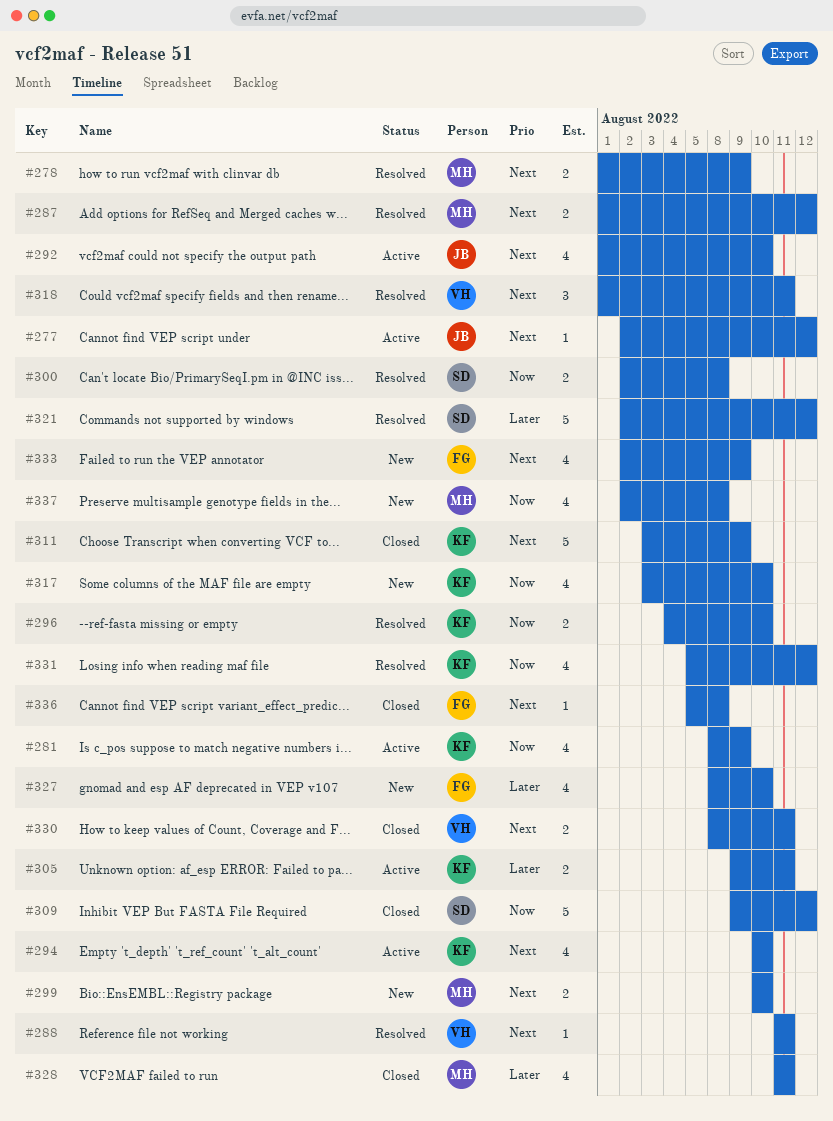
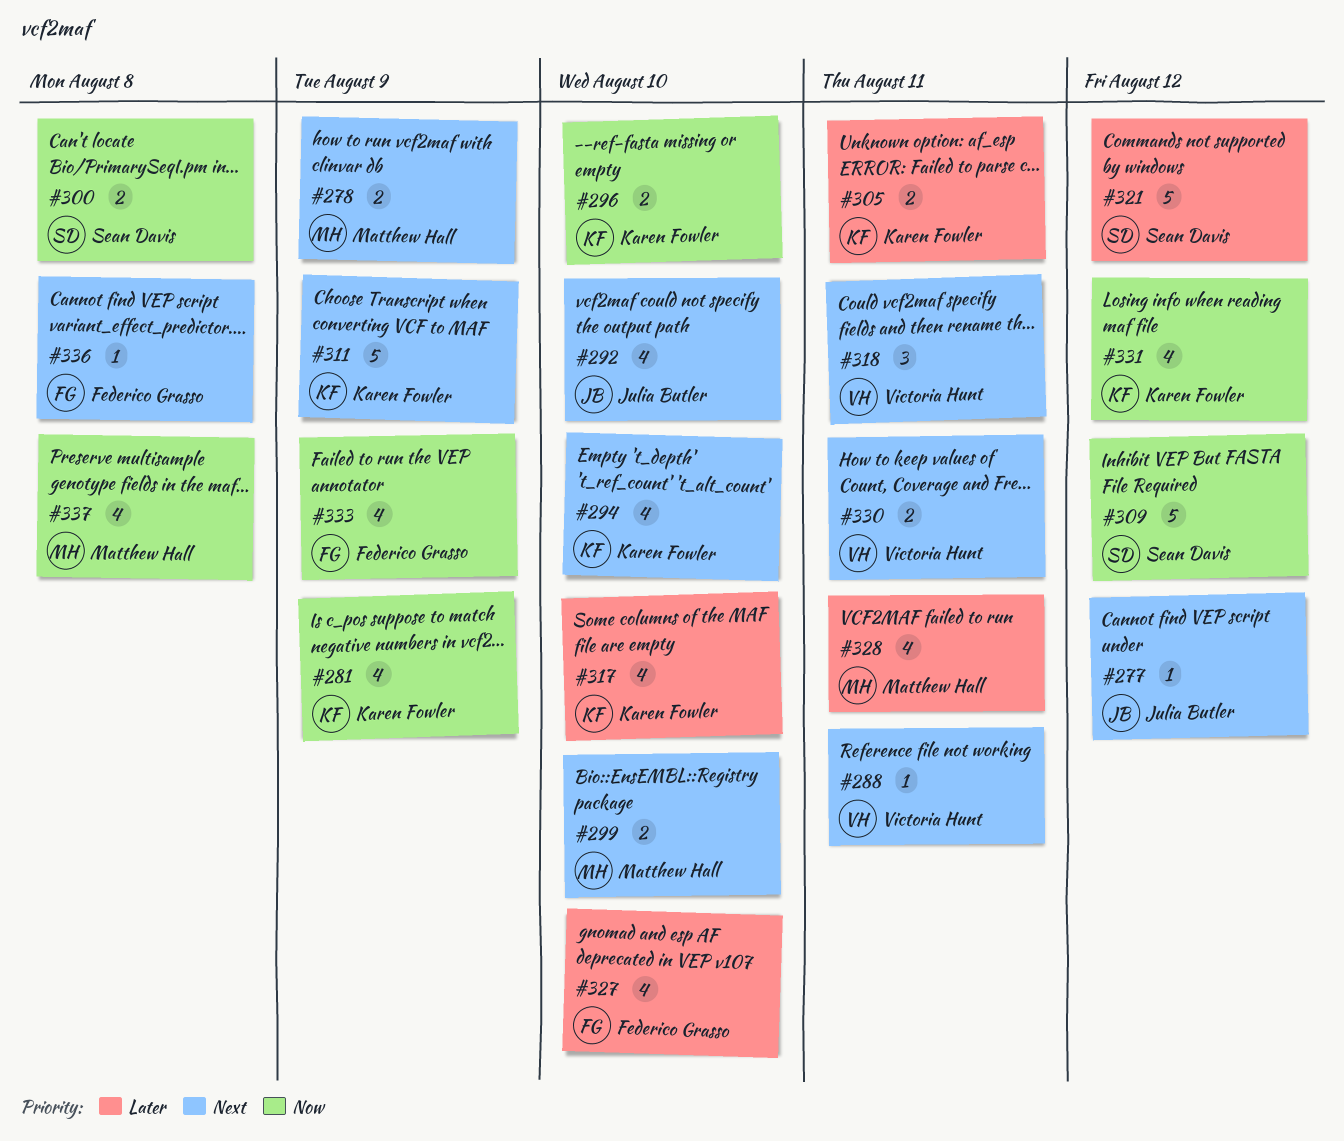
#287: present -> none
#317, priority: Now -> Later
#333, priority: Next -> Now

